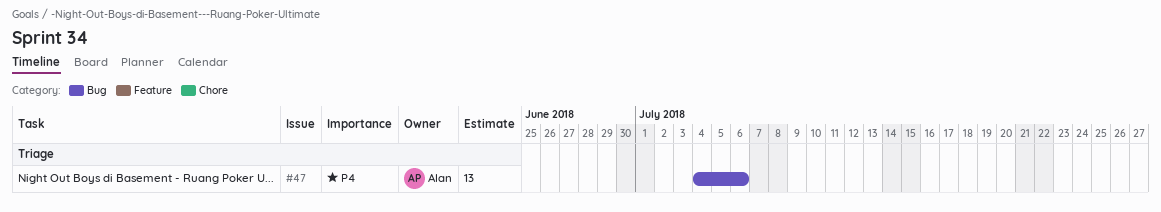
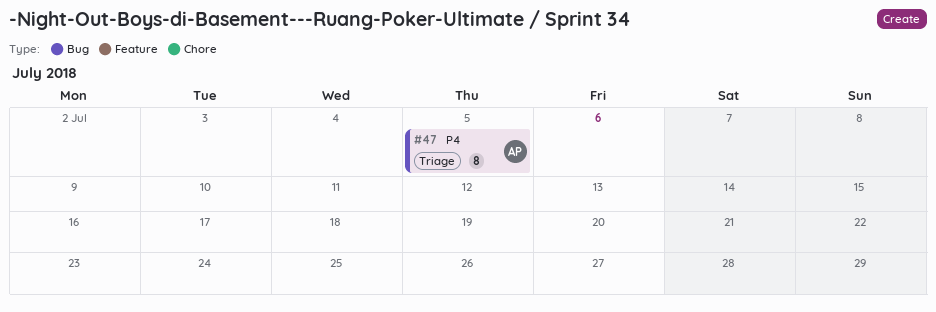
#47, estimate: 13 -> 8
#47, due: Jul 6 -> Jul 5

